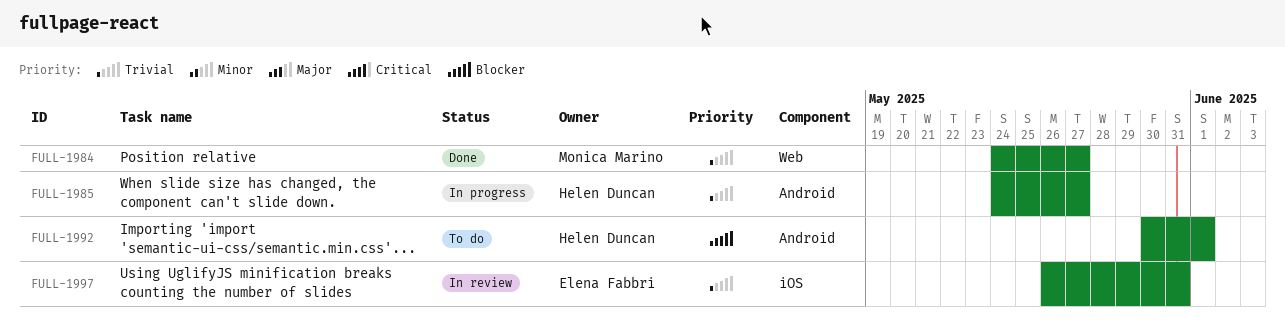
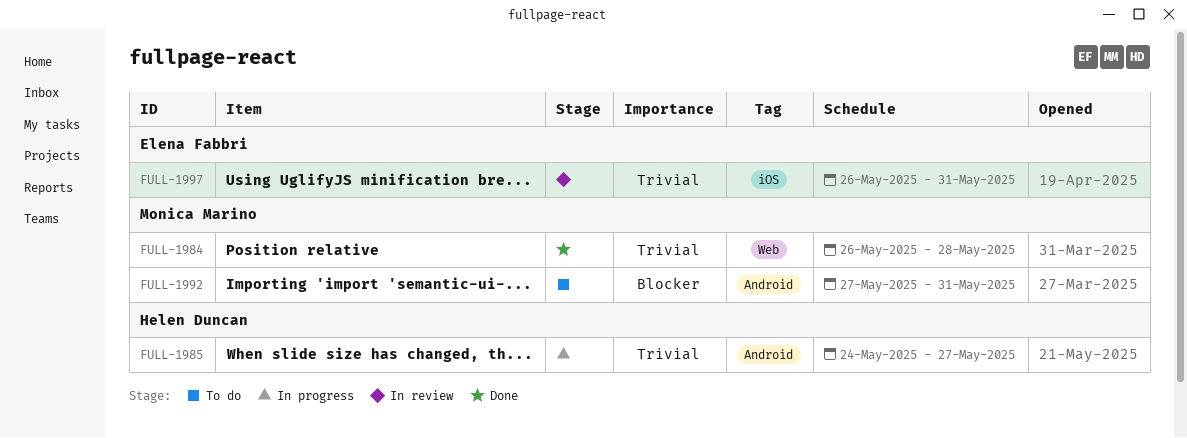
FULL-1984, start: May 24 -> May 26
FULL-1984, due: May 27 -> May 28
FULL-1992, owner: Helen Duncan -> Monica Marino
FULL-1992, start: May 30 -> May 27
FULL-1992, due: Jun 1 -> May 31

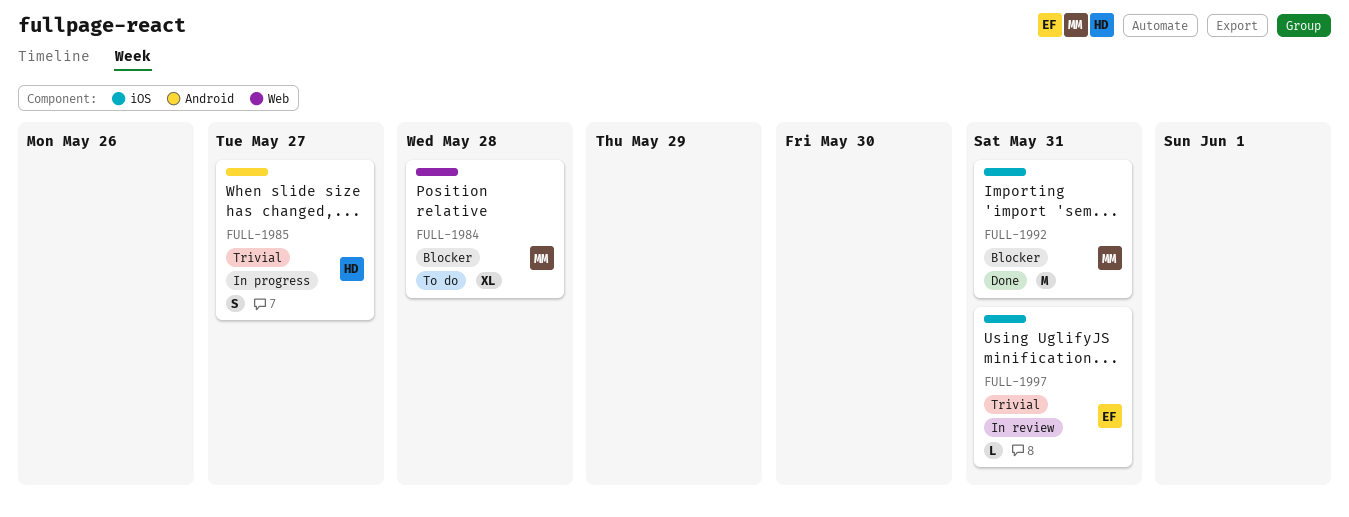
FULL-1984, status: Done -> To do
FULL-1984, priority: Trivial -> Blocker
FULL-1992, status: To do -> Done
FULL-1992, label: Android -> iOS

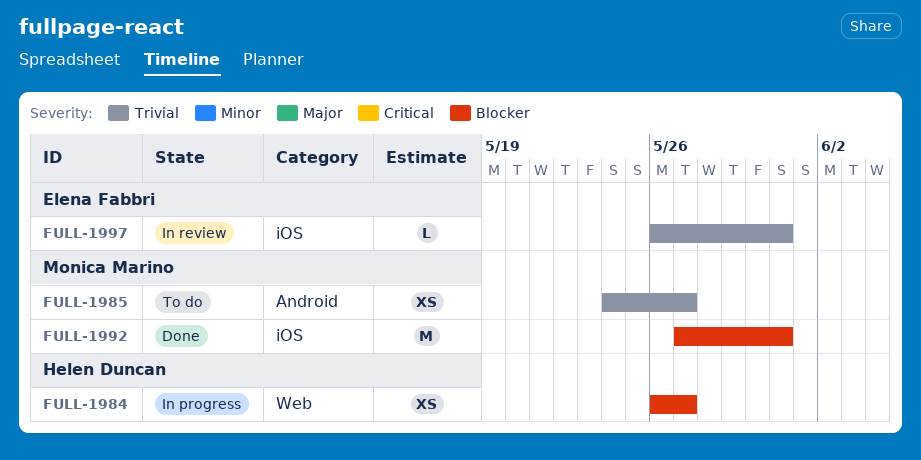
FULL-1984, status: To do -> In progress
FULL-1984, owner: Monica Marino -> Helen Duncan
FULL-1984, estimate: XL -> XS
FULL-1984, due: May 28 -> May 27
FULL-1985, status: In progress -> To do
FULL-1985, owner: Helen Duncan -> Monica Marino
FULL-1985, estimate: S -> XS

